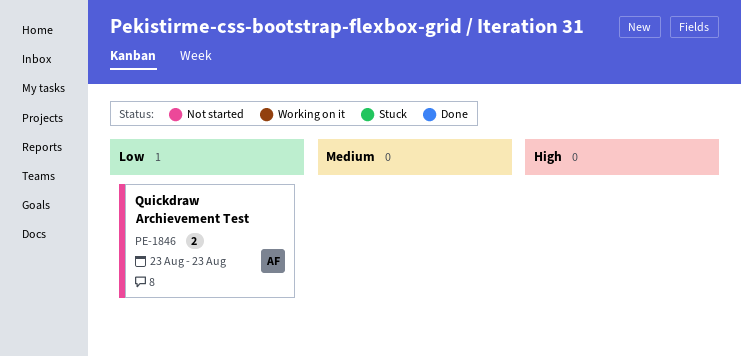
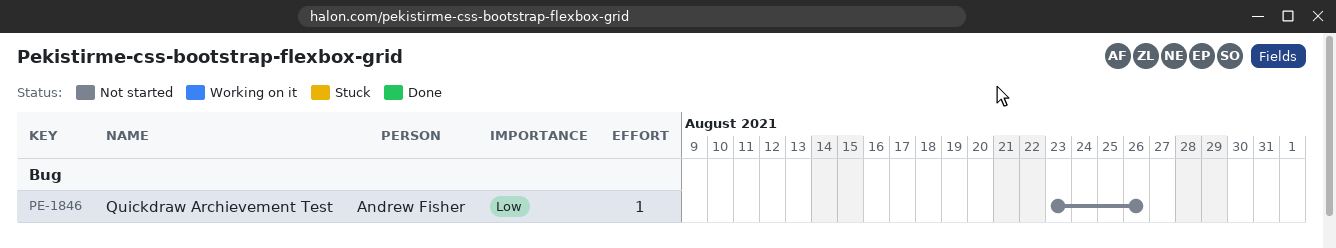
PE-1846, estimate: 2 -> 1
PE-1846, due: Aug 23 -> Aug 26

